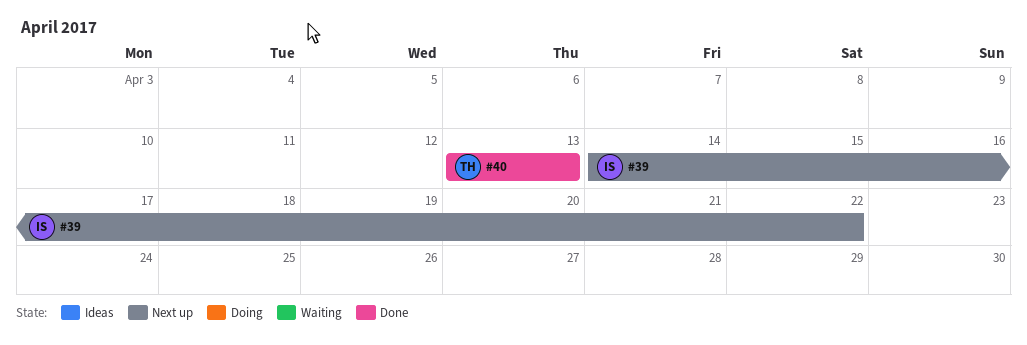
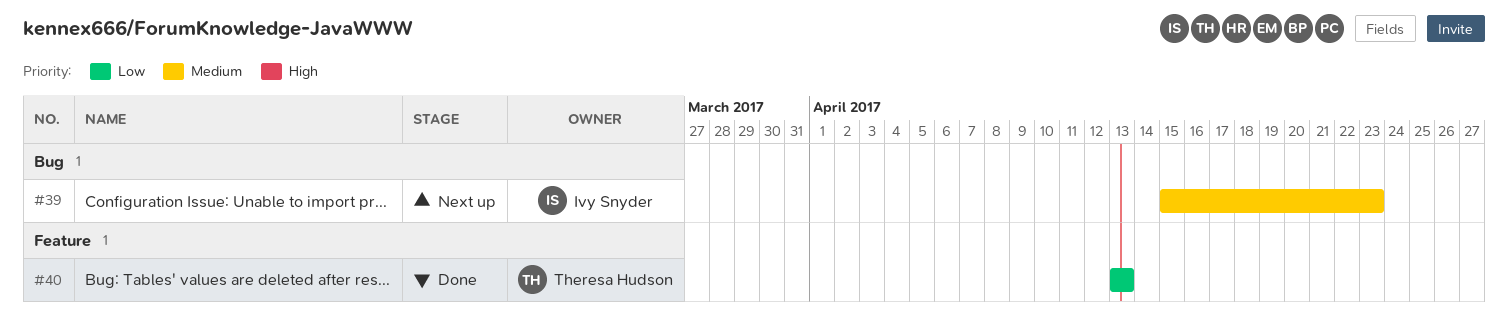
#39, start: Apr 14 -> Apr 15
#39, due: Apr 22 -> Apr 23

